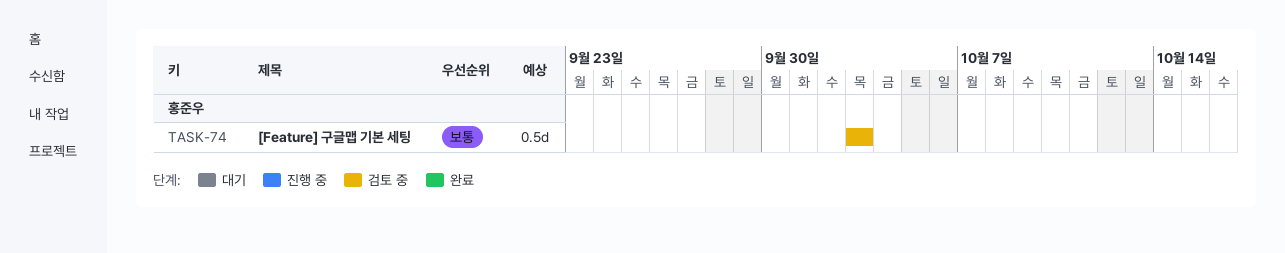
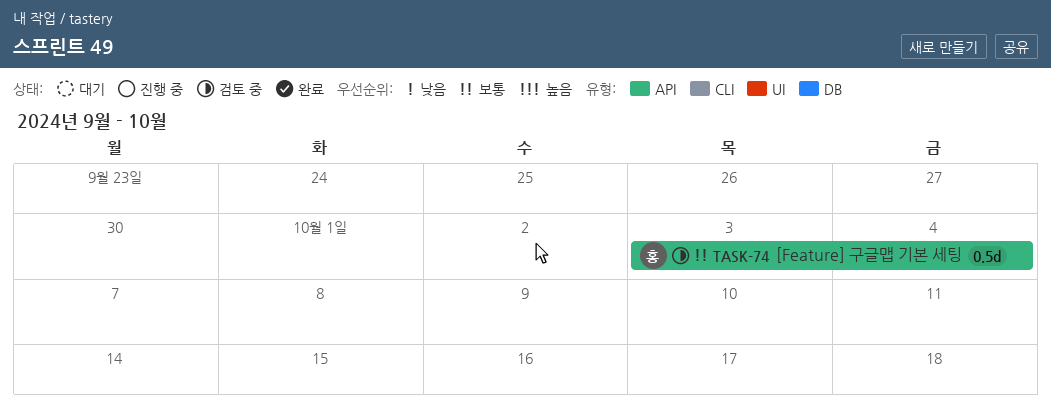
TASK-74, due: Oct 3 -> Oct 4

